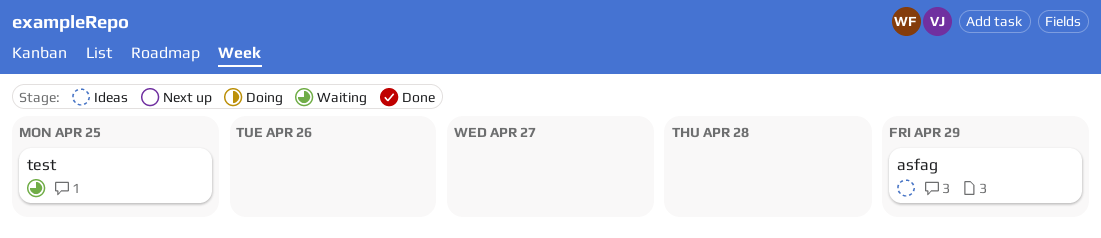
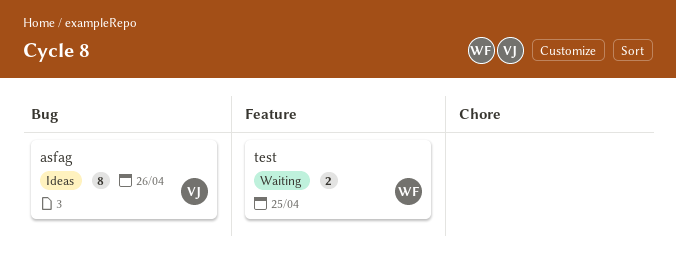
asfag, due: Apr 29 -> Apr 26

